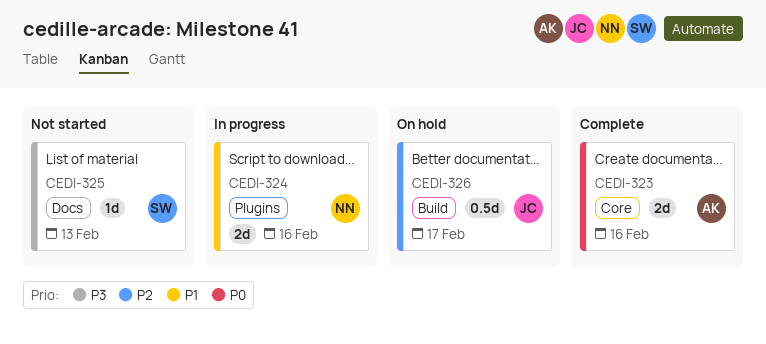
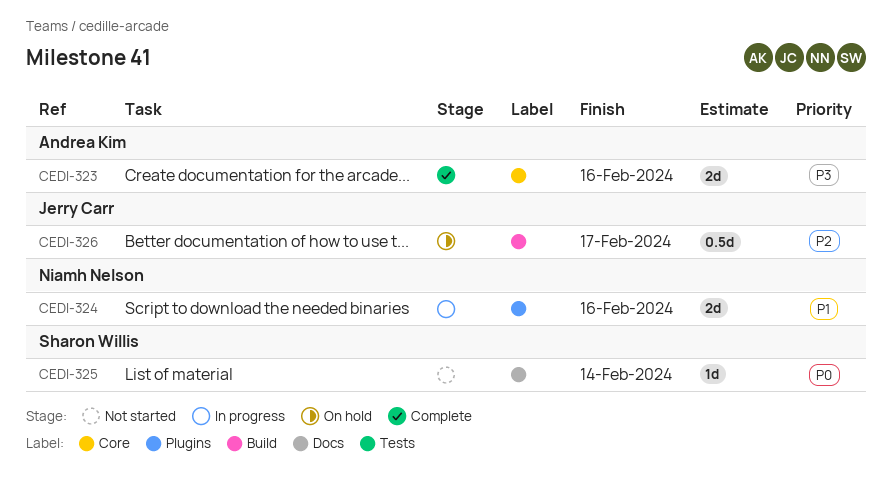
CEDI-323, priority: P0 -> P3
CEDI-325, priority: P3 -> P0
CEDI-325, due: Feb 13 -> Feb 14

